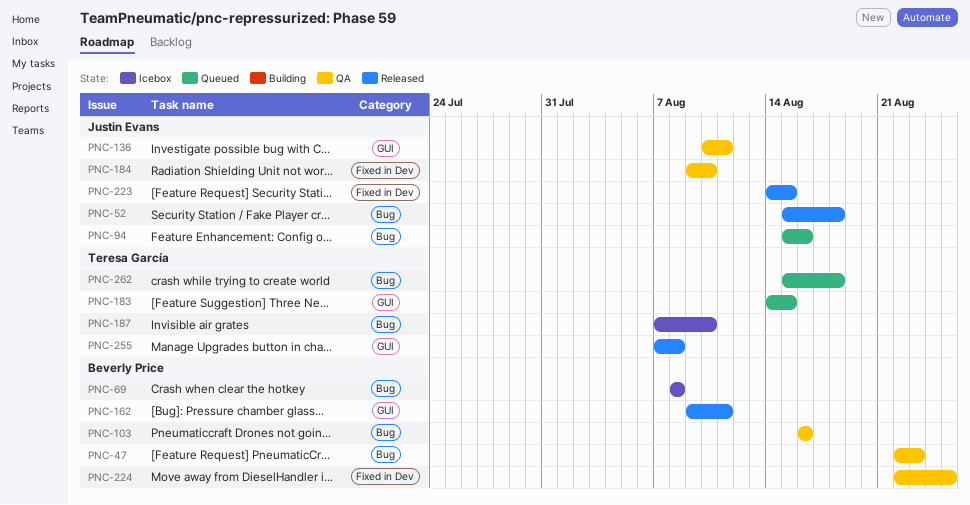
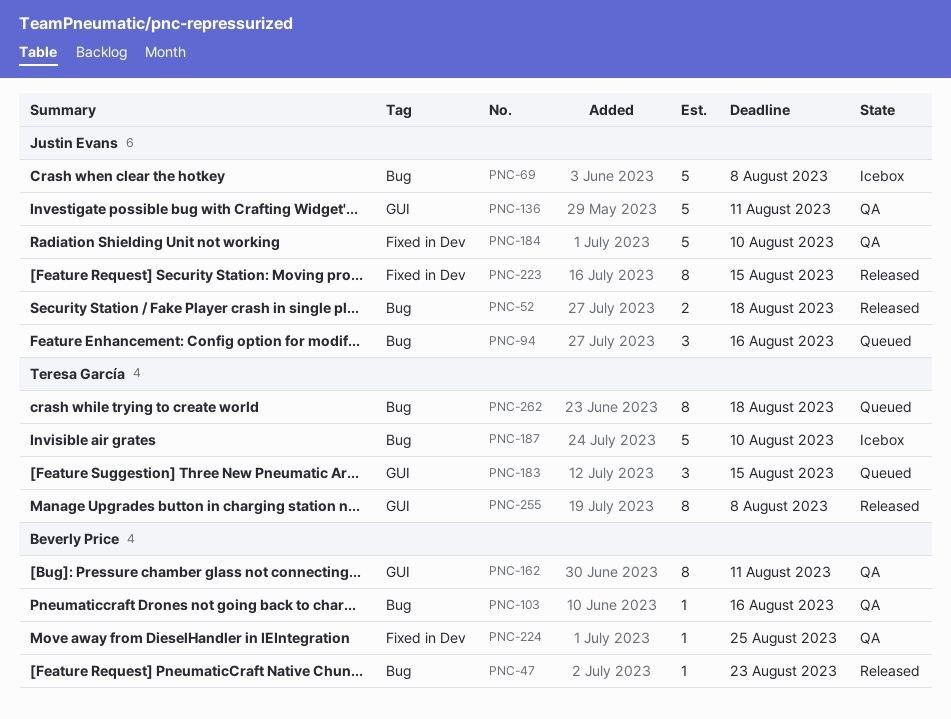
PNC-47, status: QA -> Released
PNC-69, owner: Beverly Price -> Justin Evans
PNC-162, status: Released -> QA

